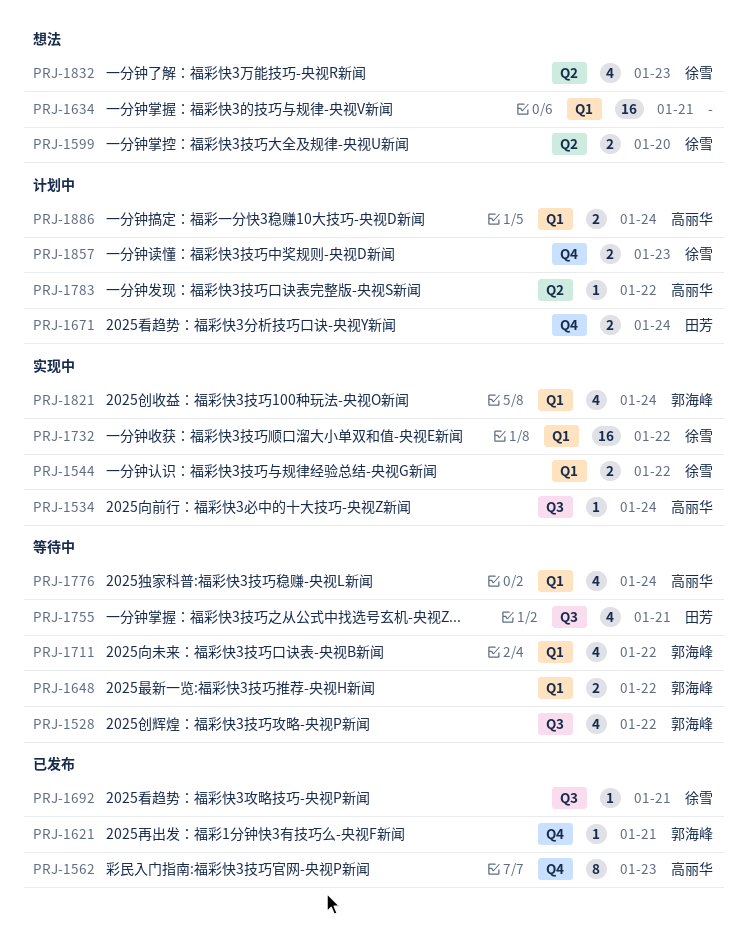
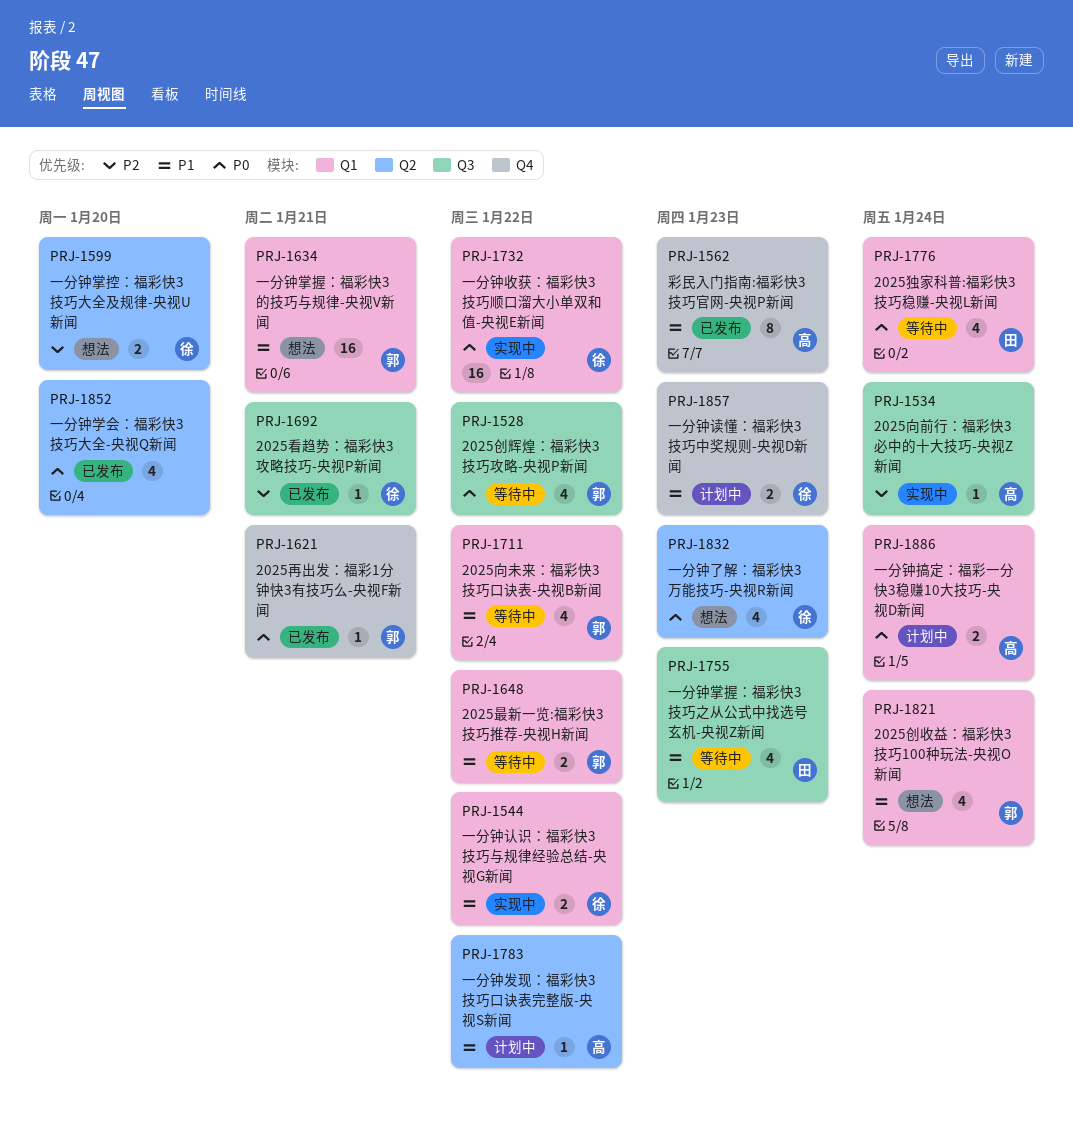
PRJ-1634, owner: none -> 郭海峰
PRJ-1671: present -> none
PRJ-1755, due: Jan 21 -> Jan 23
PRJ-1776, owner: 高丽华 -> 田芳
PRJ-1821, status: 实现中 -> 想法
PRJ-1852: none -> present

